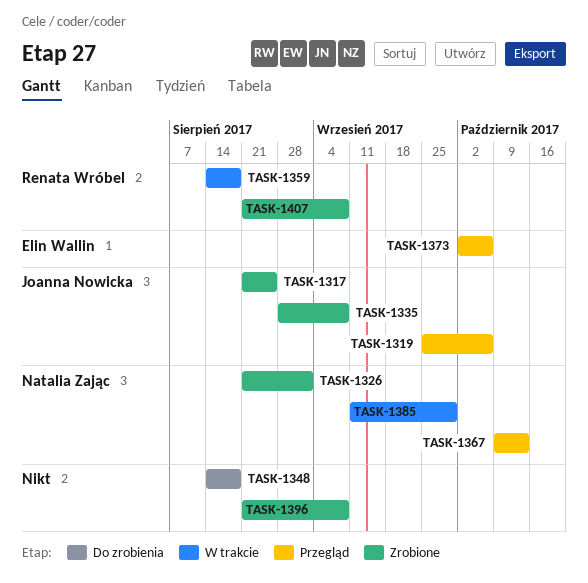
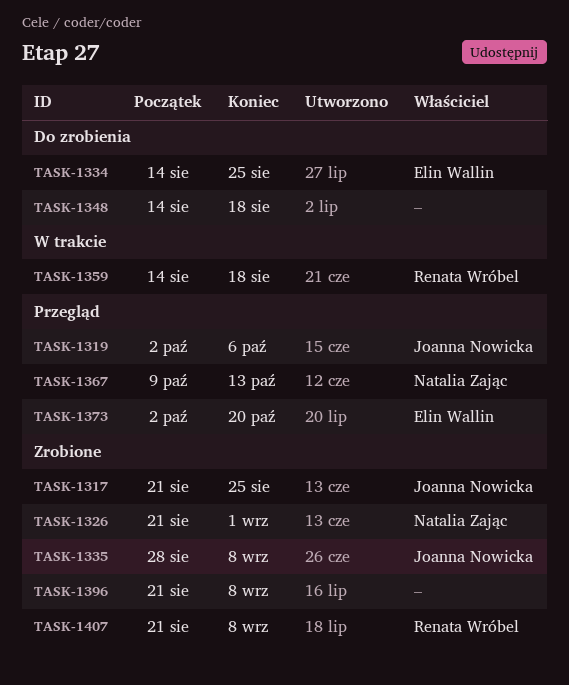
TASK-1319, start: Sep 25 -> Oct 2
TASK-1334: none -> present
TASK-1373, due: Oct 6 -> Oct 20
TASK-1385: present -> none

